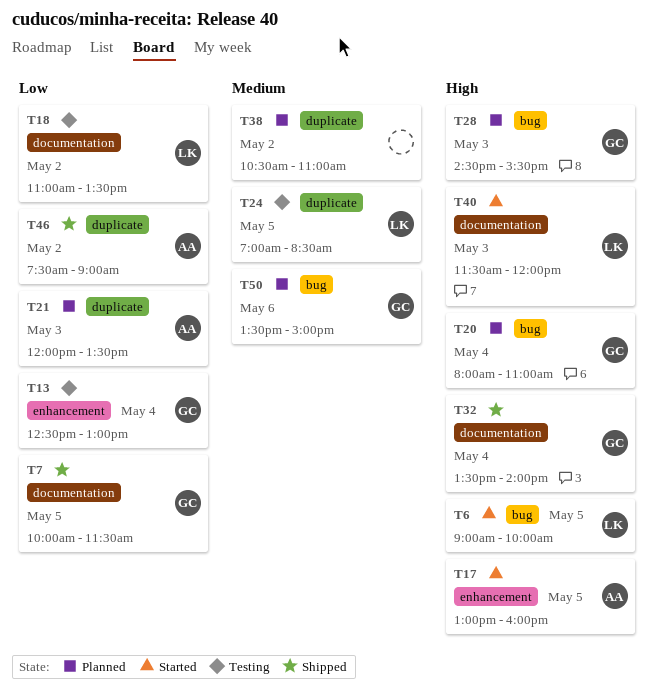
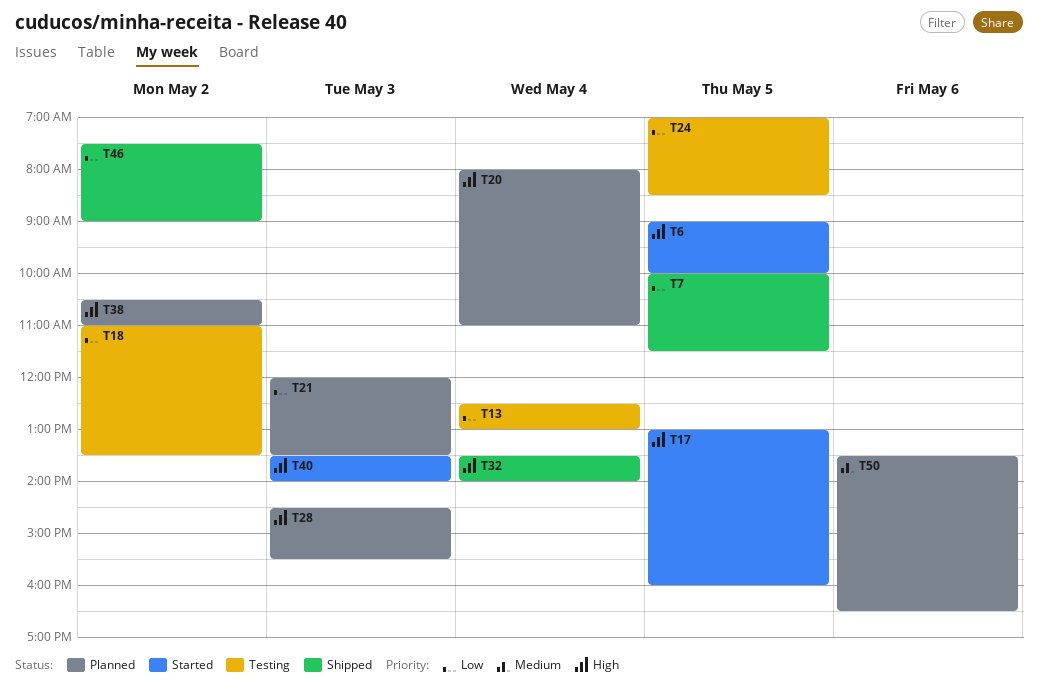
T24, priority: Medium -> Low
T38, priority: Medium -> High
T40, begins: 11:30 -> 13:30
T40, ends: 12:00 -> 14:00
T50, ends: 15:00 -> 16:30

